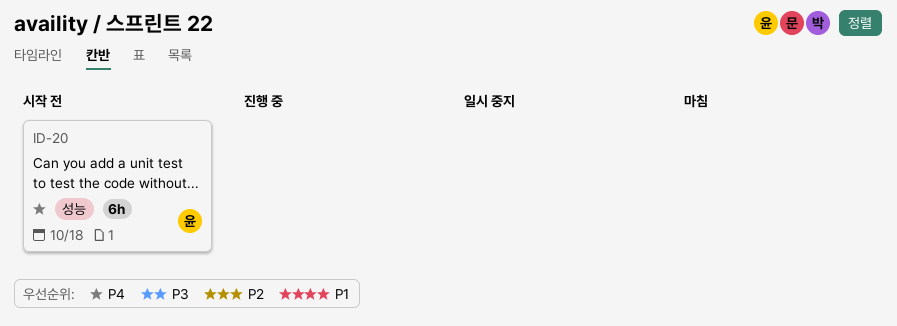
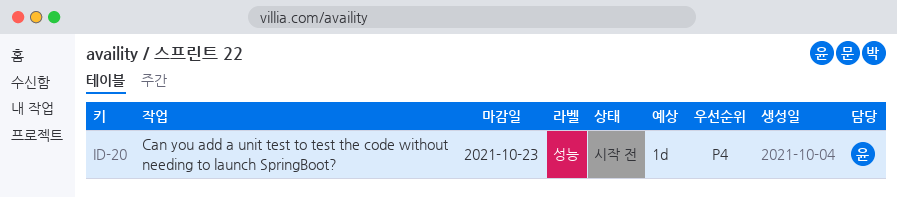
ID-20, estimate: 6h -> 1d
ID-20, due: Oct 18 -> Oct 23

